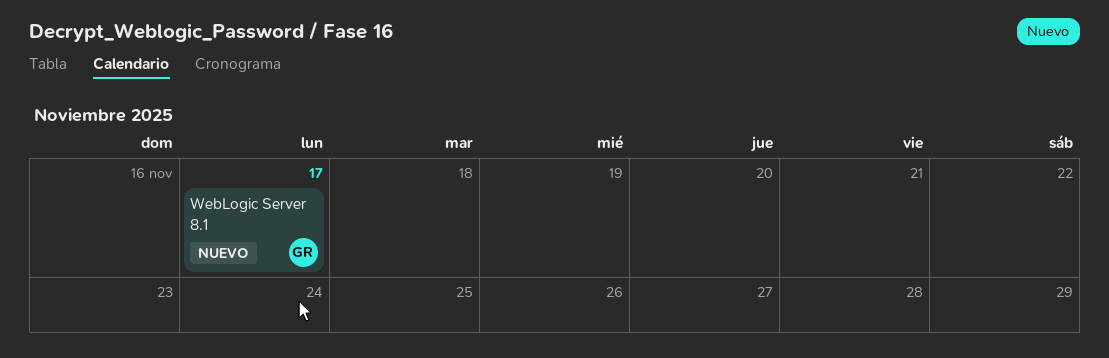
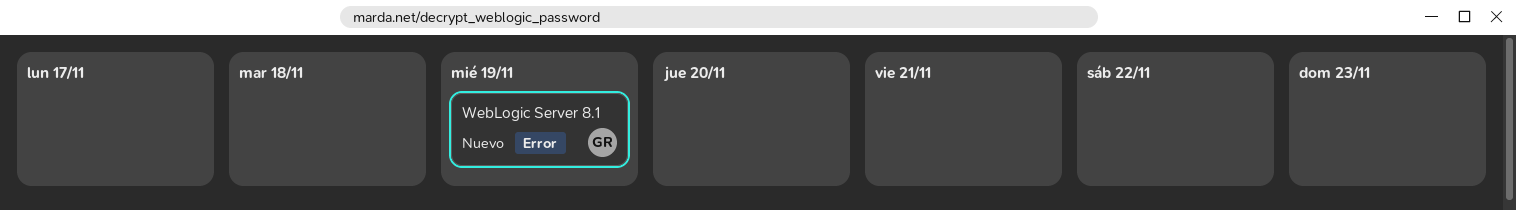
WebLogic Server 8.1, due: Nov 17 -> Nov 19

